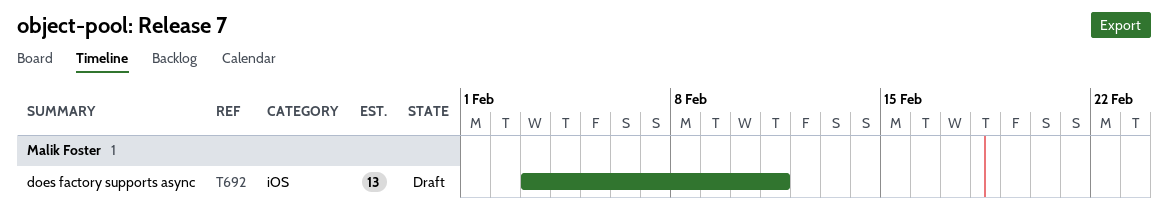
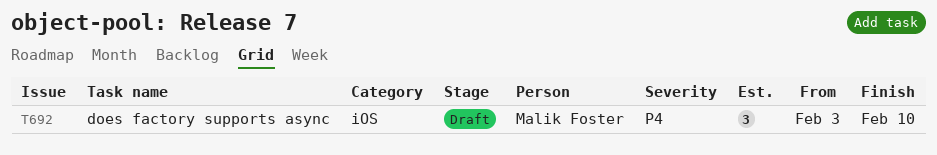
T692, estimate: 13 -> 3
T692, due: Feb 11 -> Feb 10

